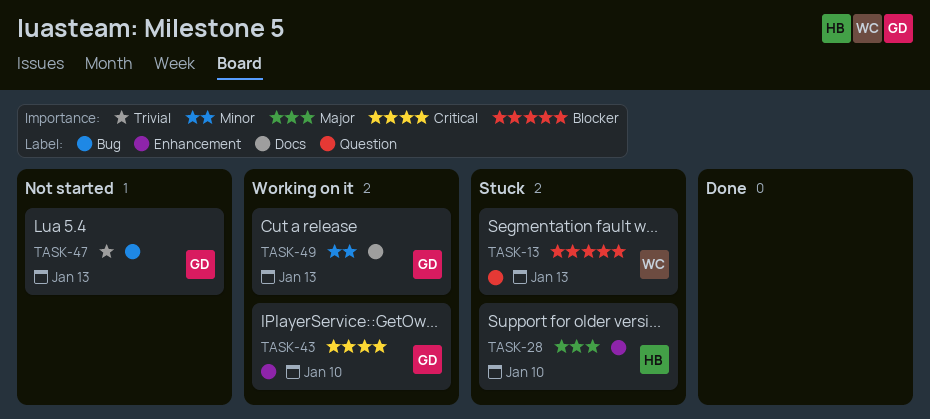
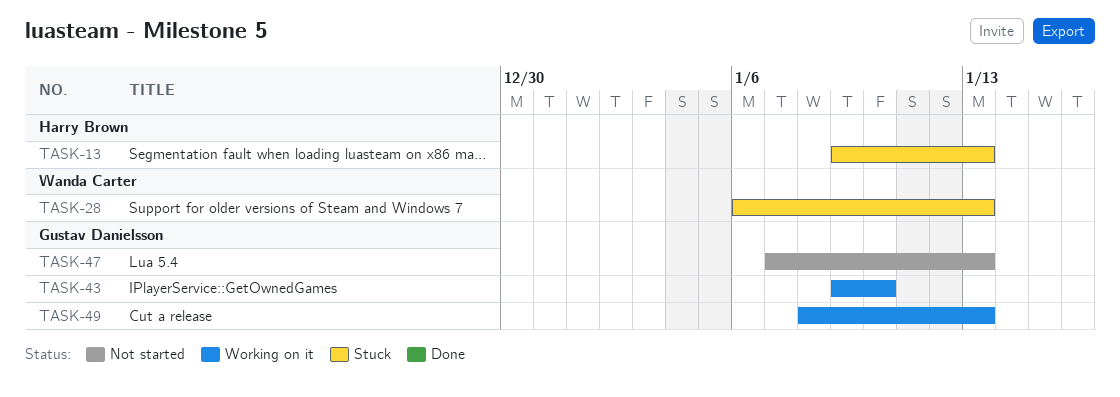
TASK-13, owner: Wanda Carter -> Harry Brown
TASK-28, owner: Harry Brown -> Wanda Carter
TASK-28, due: Jan 10 -> Jan 13

